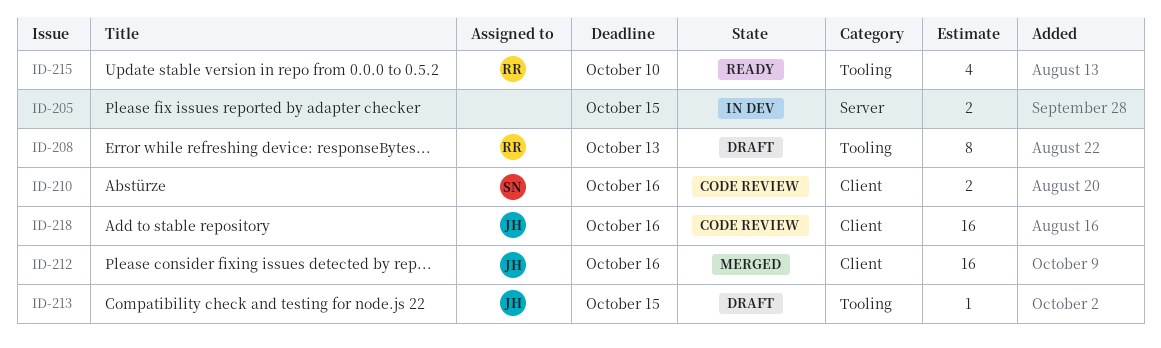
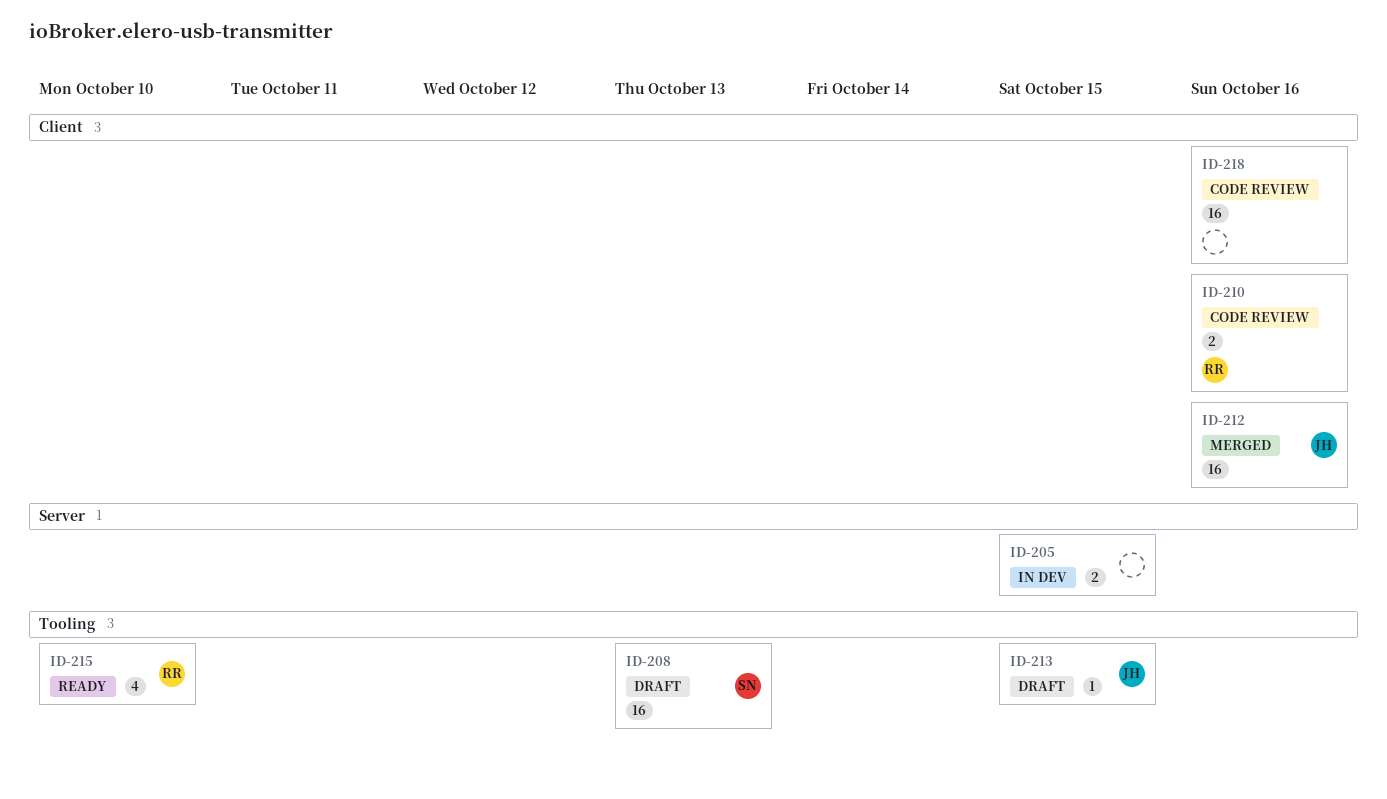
ID-208, owner: RR -> SN
ID-208, estimate: 8 -> 16
ID-210, owner: SN -> RR
ID-218, owner: JH -> none

